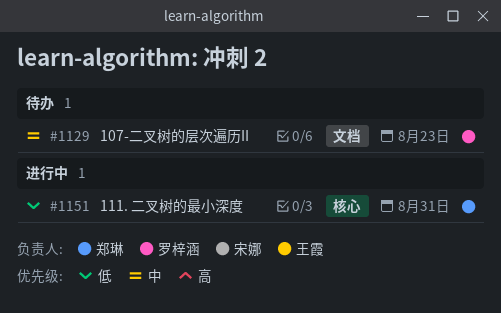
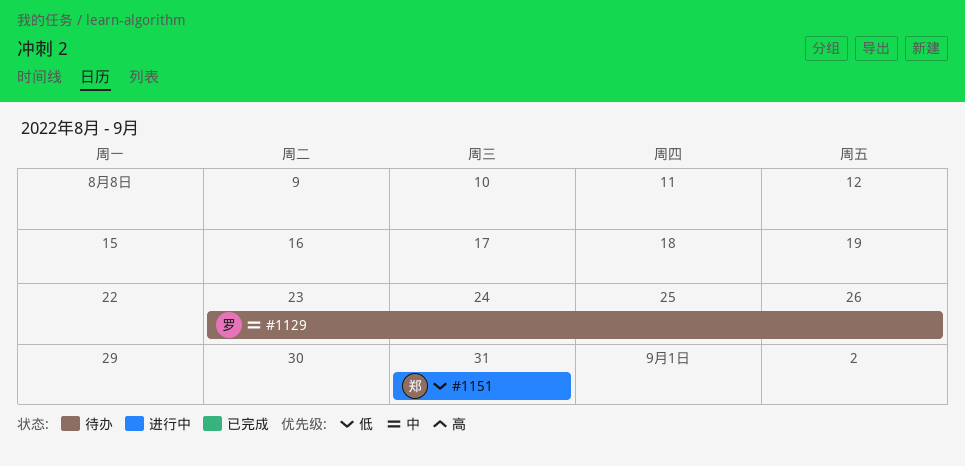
#1129, due: Aug 23 -> Aug 26

